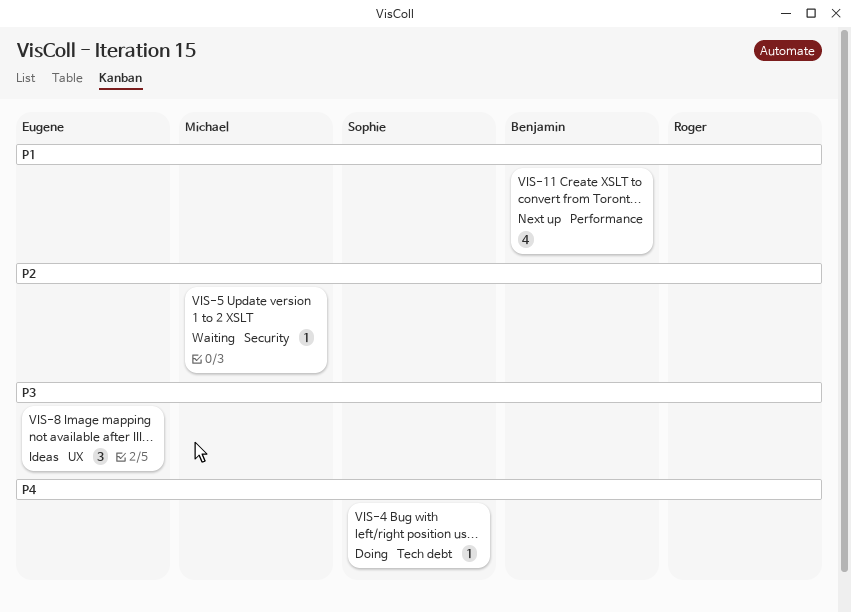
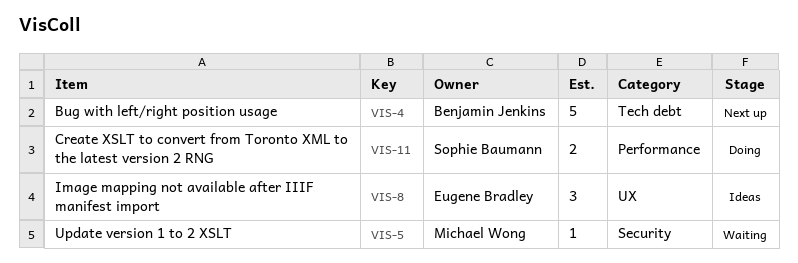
VIS-4, status: Doing -> Next up
VIS-4, owner: Sophie Baumann -> Benjamin Jenkins
VIS-4, estimate: 1 -> 5
VIS-11, status: Next up -> Doing
VIS-11, owner: Benjamin Jenkins -> Sophie Baumann
VIS-11, estimate: 4 -> 2

